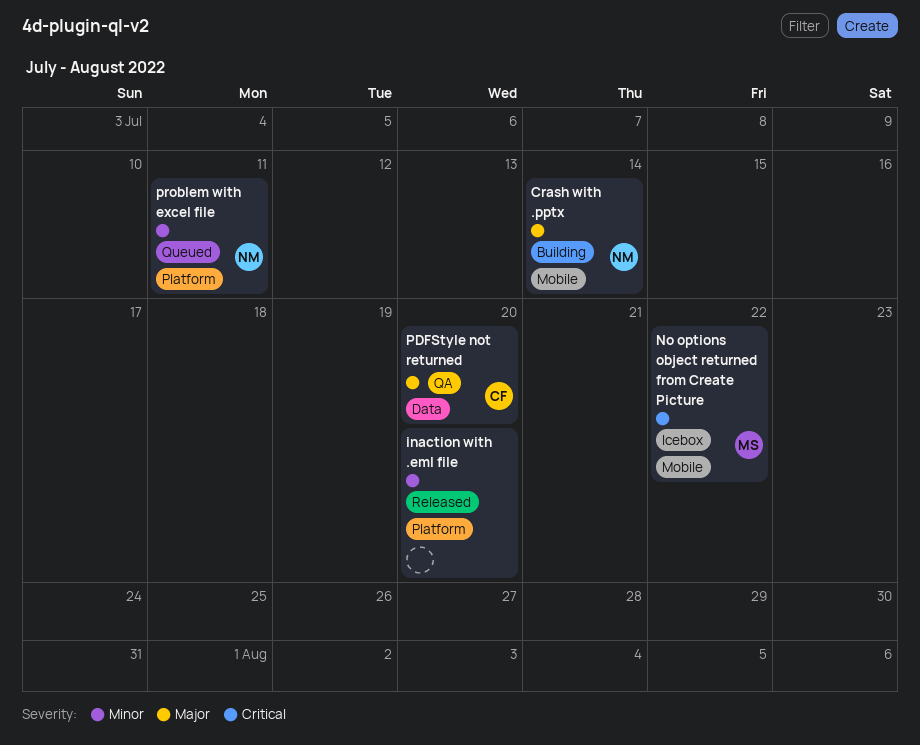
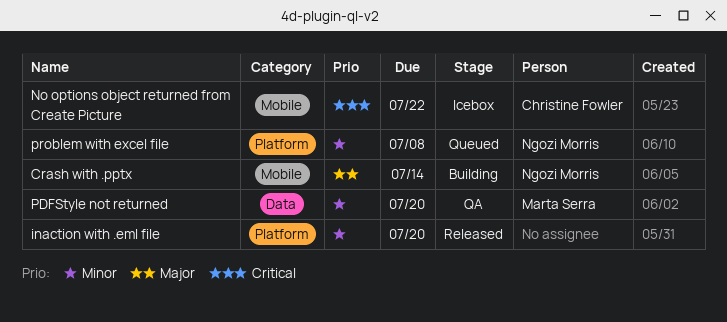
No options object returned from Create Picture, owner: Marta Serra -> Christine Fowler
PDFStyle not returned, owner: Christine Fowler -> Marta Serra
PDFStyle not returned, priority: Major -> Minor
problem with excel file, due: Jul 11 -> Jul 8

